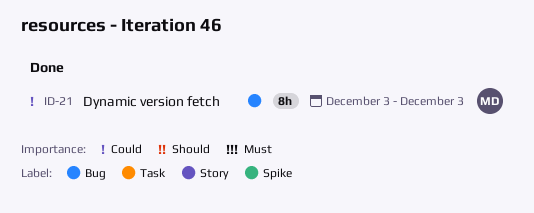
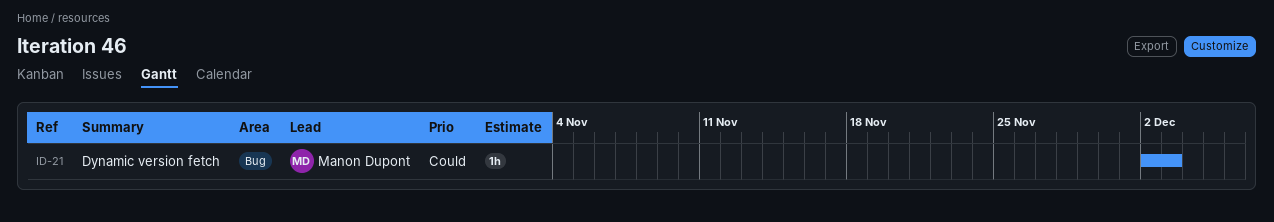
ID-21, estimate: 8h -> 1h
ID-21, start: Dec 3 -> Dec 2

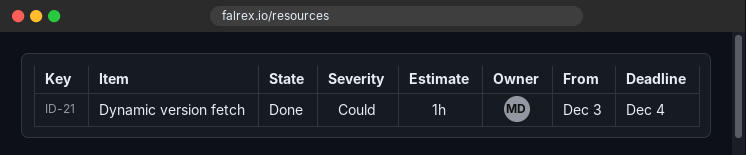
ID-21, start: Dec 2 -> Dec 3
ID-21, due: Dec 3 -> Dec 4

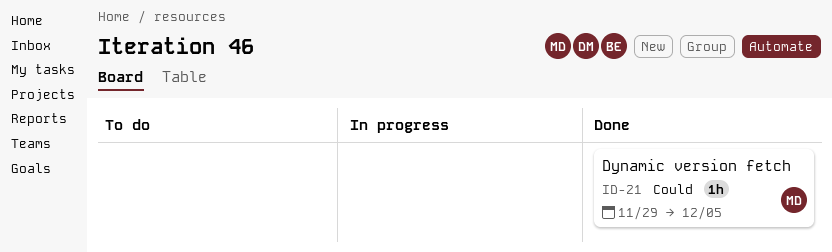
ID-21, start: Dec 3 -> Nov 29
ID-21, due: Dec 4 -> Dec 5

